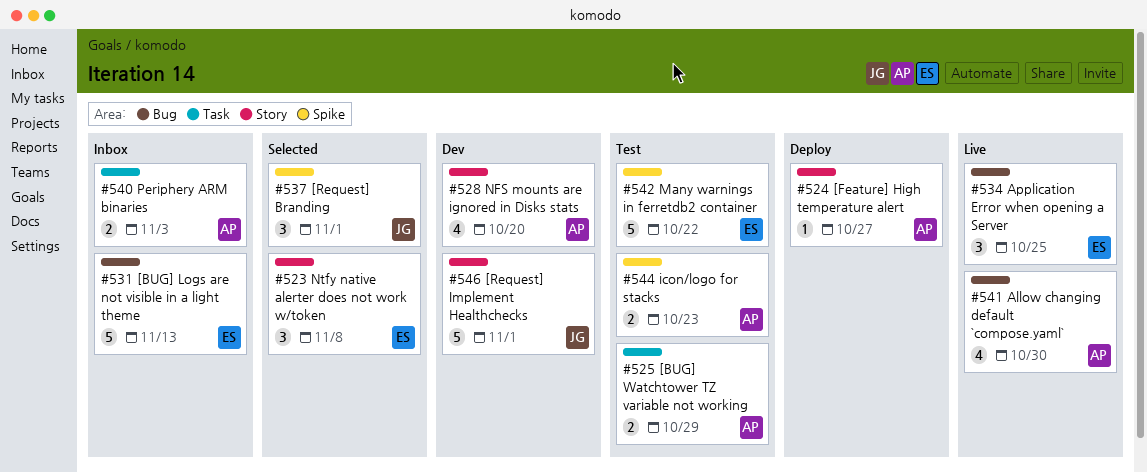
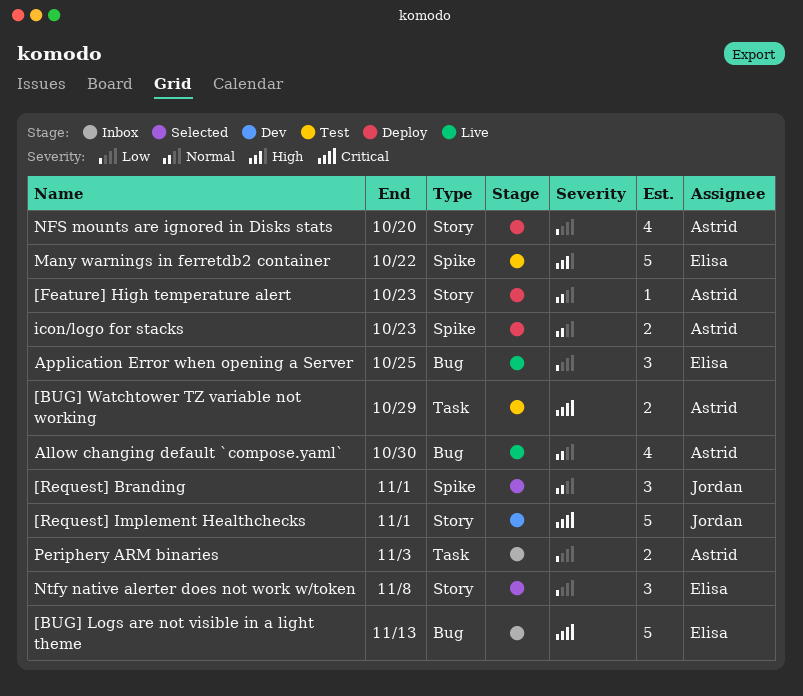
[Feature] High temperature alert, due: Oct 27 -> Oct 23
icon/logo for stacks, status: Test -> Deploy
NFS mounts are ignored in Disks stats, status: Dev -> Deploy

